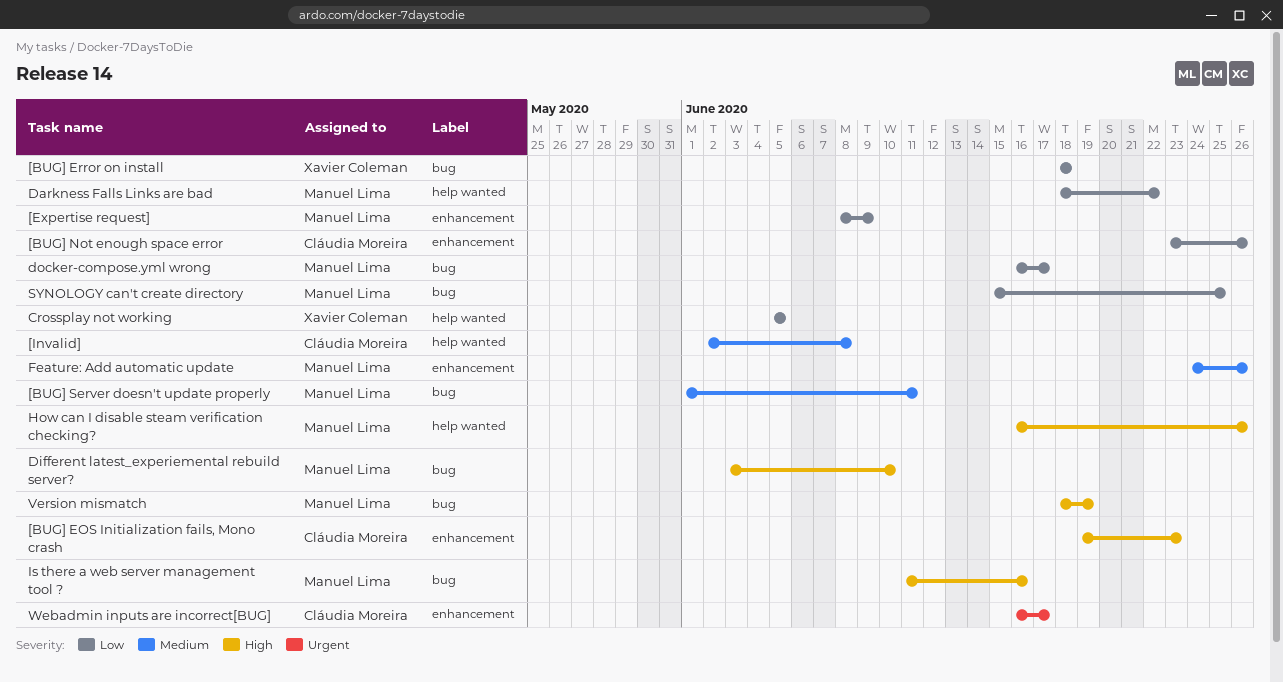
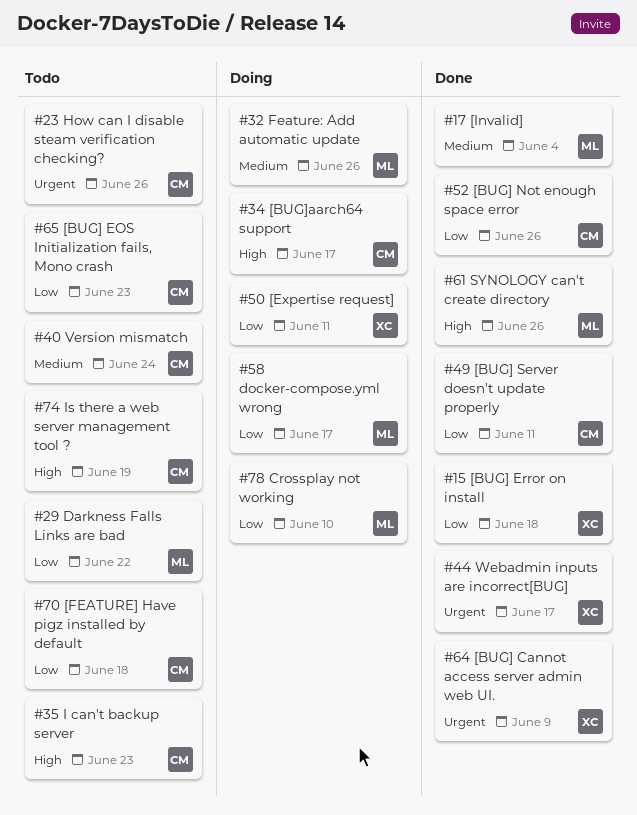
[BUG] Cannot access server admin web UI.: none -> present
[BUG] EOS Initialization fails, Mono crash, priority: High -> Low
[BUG] Server doesn't update properly, owner: Manuel Lima -> Cláudia Moreira
[BUG] Server doesn't update properly, priority: Medium -> Low
[BUG]aarch64 support: none -> present
[Expertise request], owner: Manuel Lima -> Xavier Coleman
[Expertise request], due: Jun 9 -> Jun 11
[FEATURE] Have pigz installed by default: none -> present
[Invalid], owner: Cláudia Moreira -> Manuel Lima
[Invalid], due: Jun 8 -> Jun 4
Crossplay not working, owner: Xavier Coleman -> Manuel Lima
Crossplay not working, due: Jun 5 -> Jun 10
Different latest_experiemental rebuild server?: present -> none
How can I disable steam verification checking?, owner: Manuel Lima -> Cláudia Moreira
How can I disable steam verification checking?, priority: High -> Urgent
I can't backup server: none -> present
Is there a web server management tool ?, owner: Manuel Lima -> Cláudia Moreira
Is there a web server management tool ?, due: Jun 16 -> Jun 19
SYNOLOGY can't create directory, priority: Low -> High
SYNOLOGY can't create directory, due: Jun 25 -> Jun 26
Version mismatch, owner: Manuel Lima -> Cláudia Moreira
Version mismatch, priority: High -> Medium
Version mismatch, due: Jun 19 -> Jun 24
Webadmin inputs are incorrect[BUG], owner: Cláudia Moreira -> Xavier Coleman

